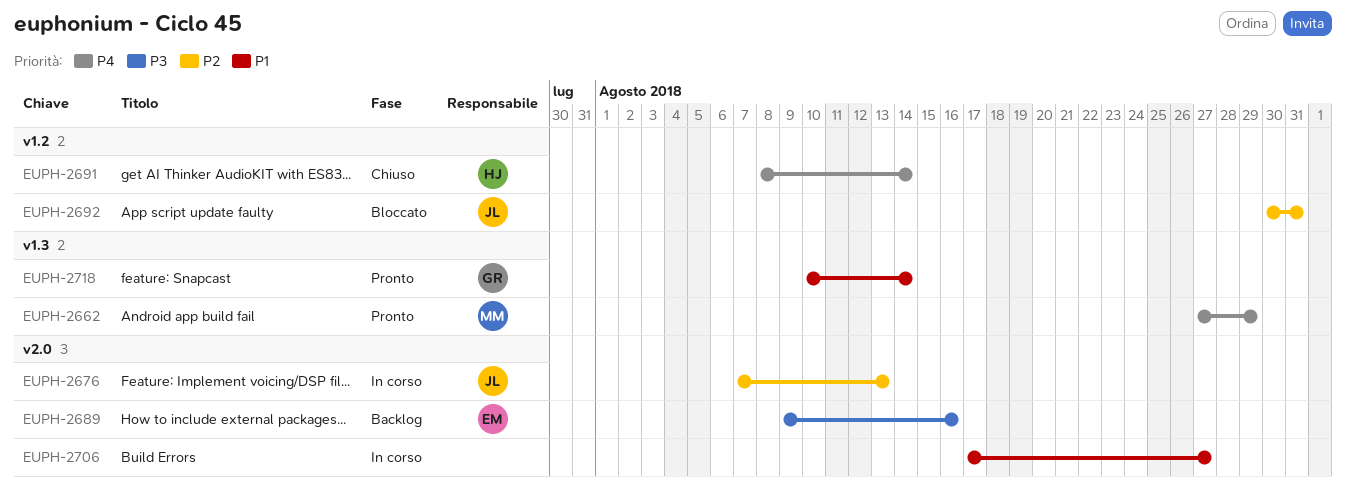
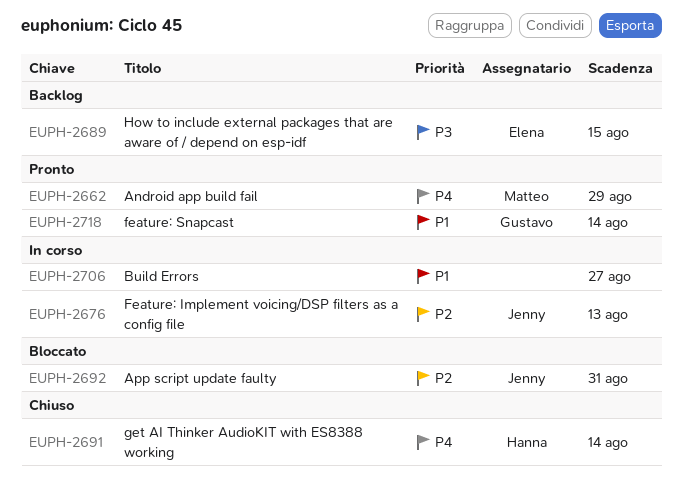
EUPH-2689, due: Aug 16 -> Aug 15

